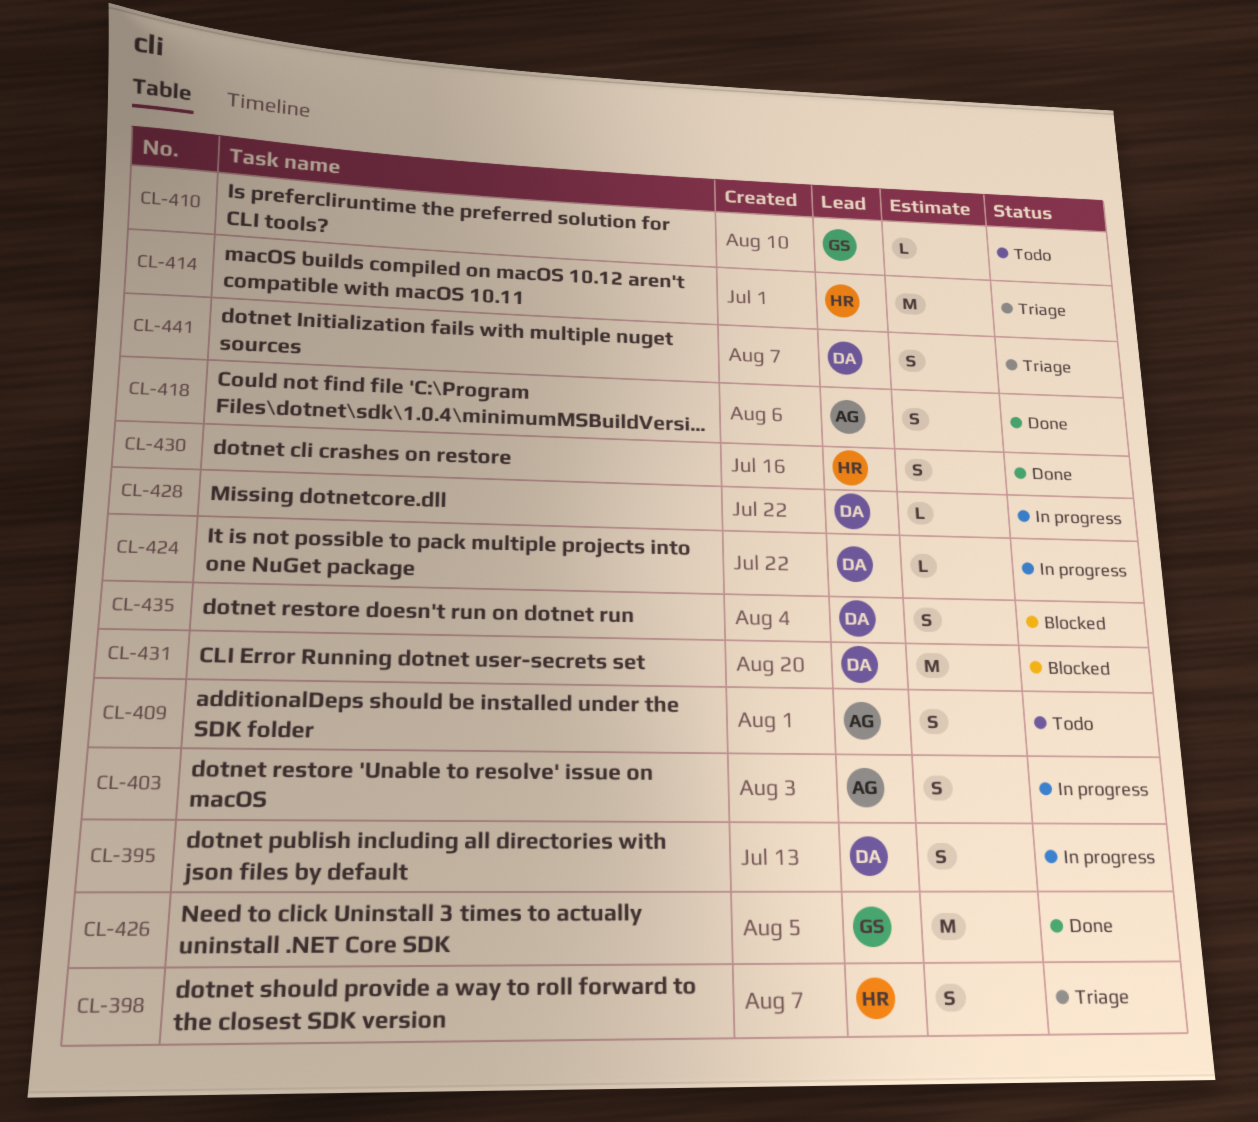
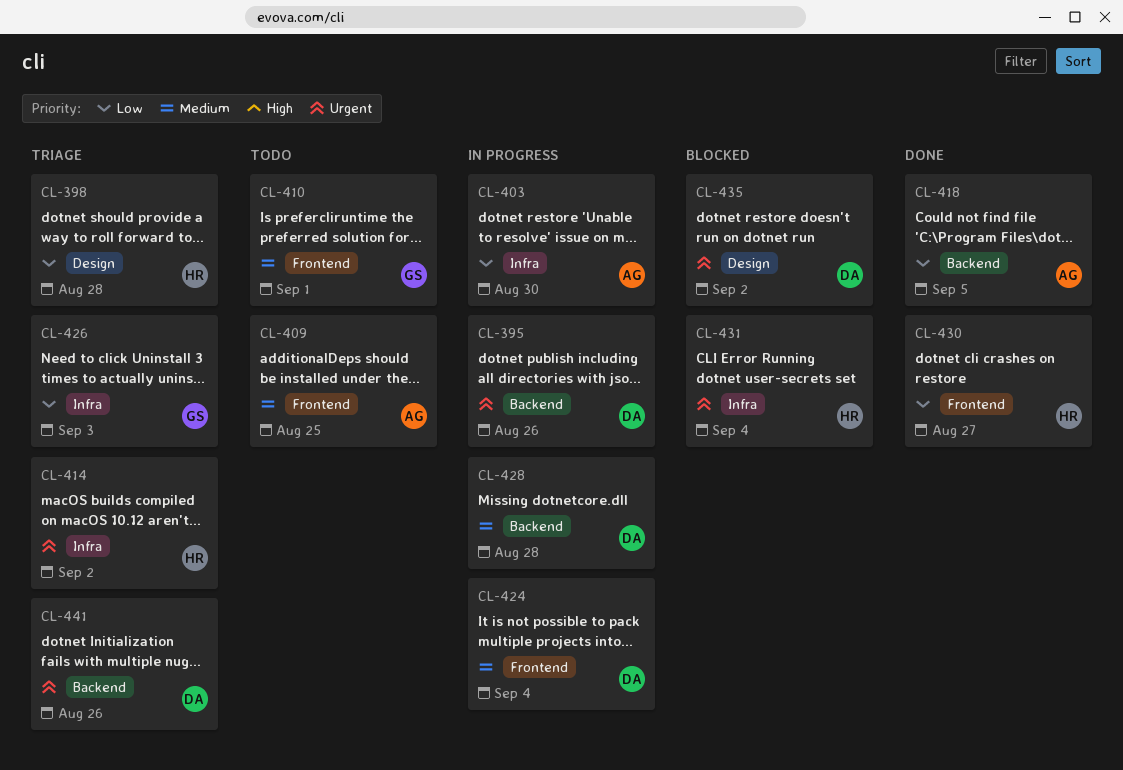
CL-426, status: Done -> Triage
CL-431, owner: DA -> HR

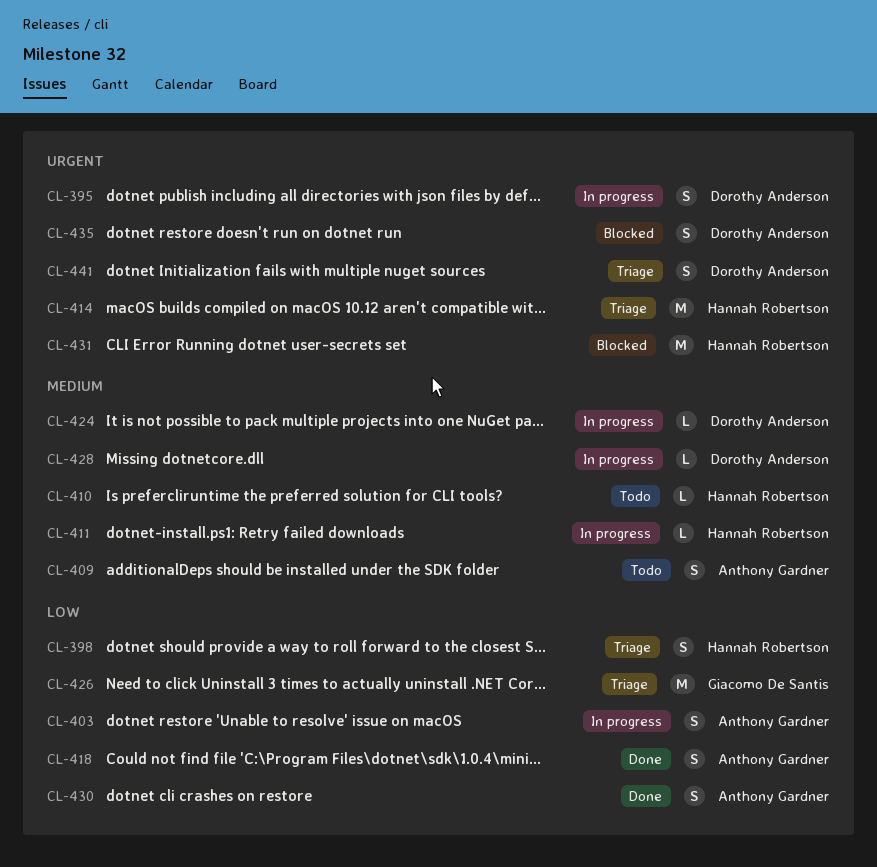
CL-410, owner: Giacomo De Santis -> Hannah Robertson
CL-411: none -> present
CL-430, owner: Hannah Robertson -> Anthony Gardner

